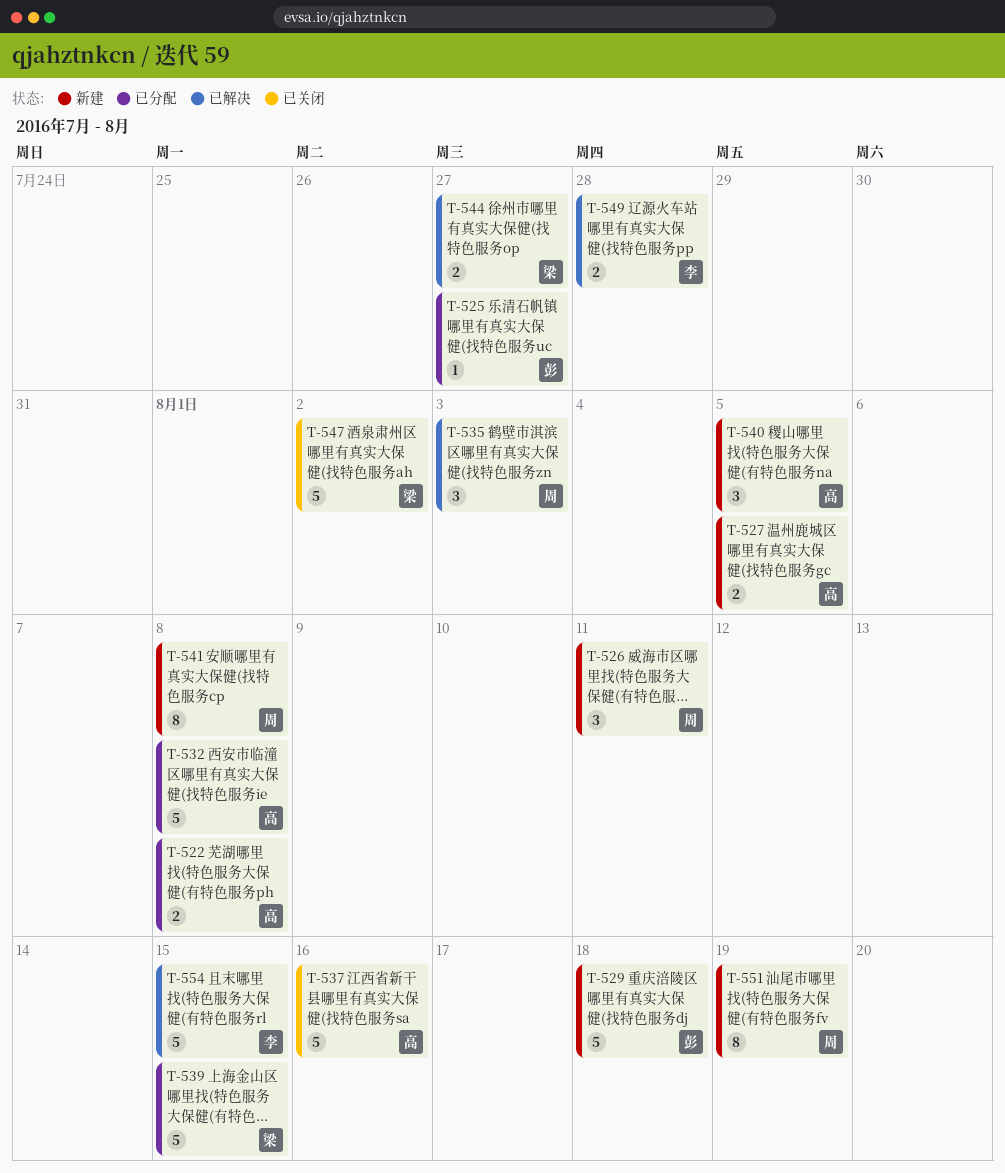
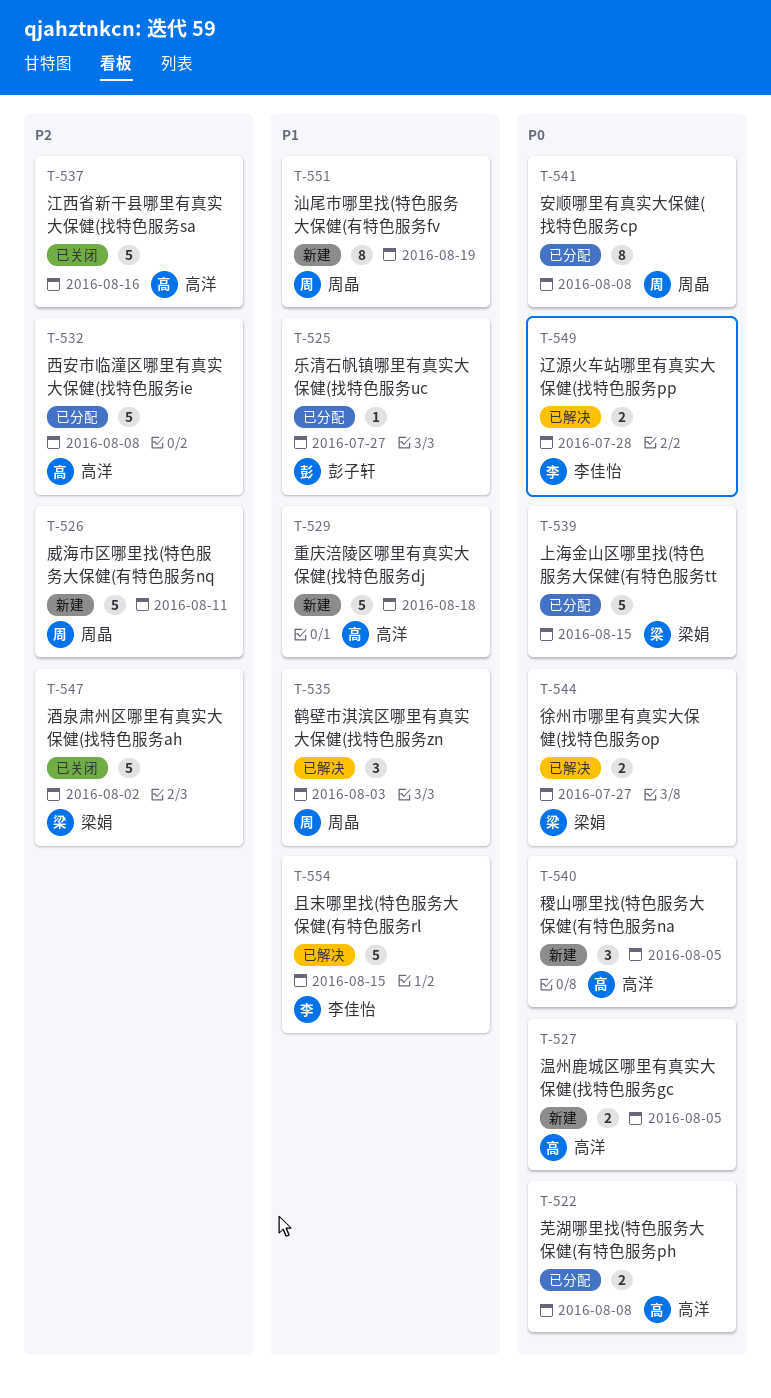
T-526, estimate: 3 -> 5
T-529, owner: 彭子轩 -> 高洋
T-541, status: 新建 -> 已分配

